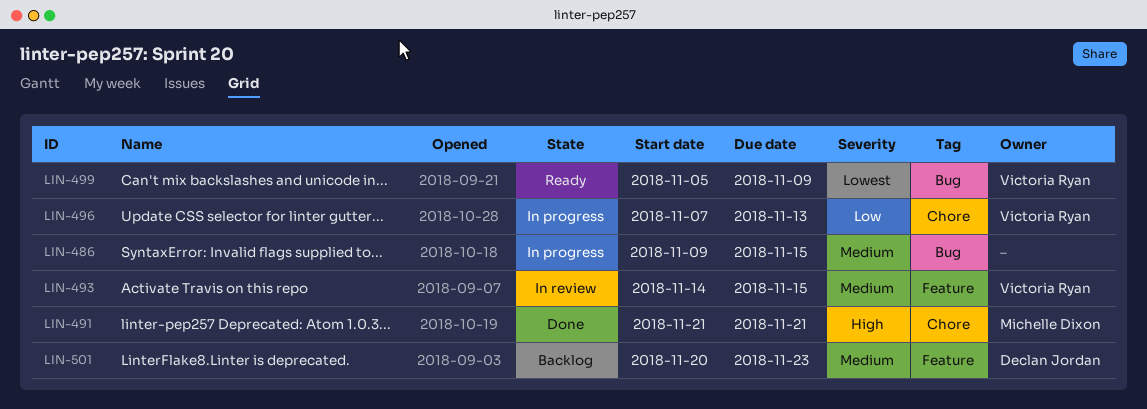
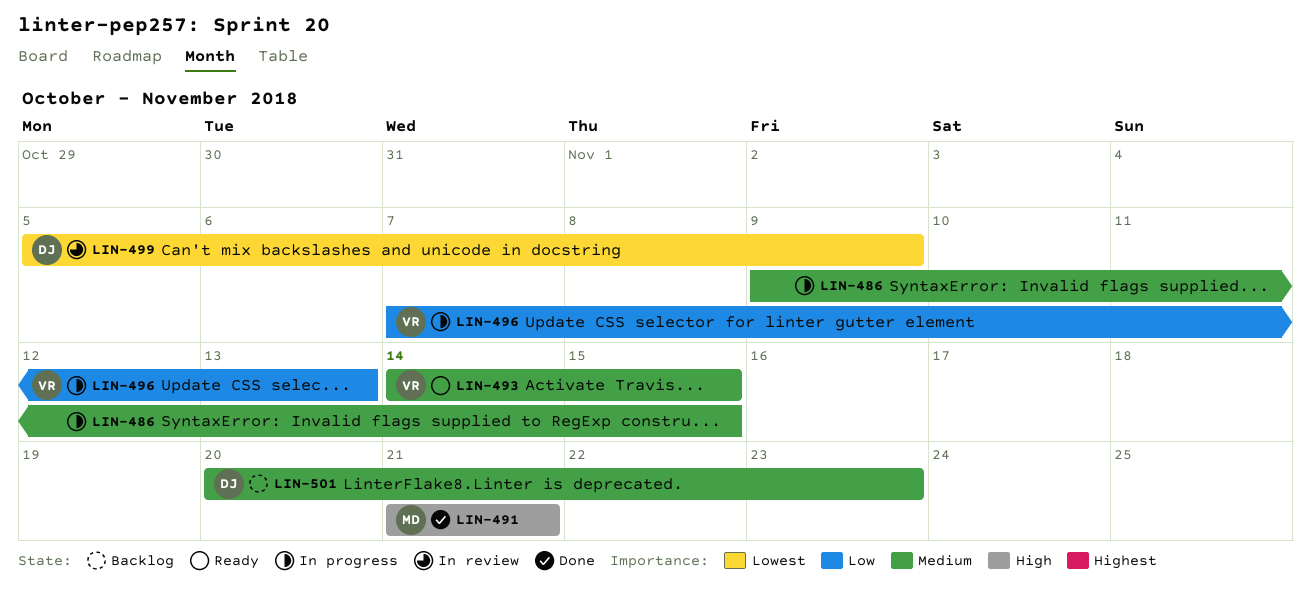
LIN-493, status: In review -> Ready
LIN-499, status: Ready -> In review
LIN-499, owner: Victoria Ryan -> Declan Jordan

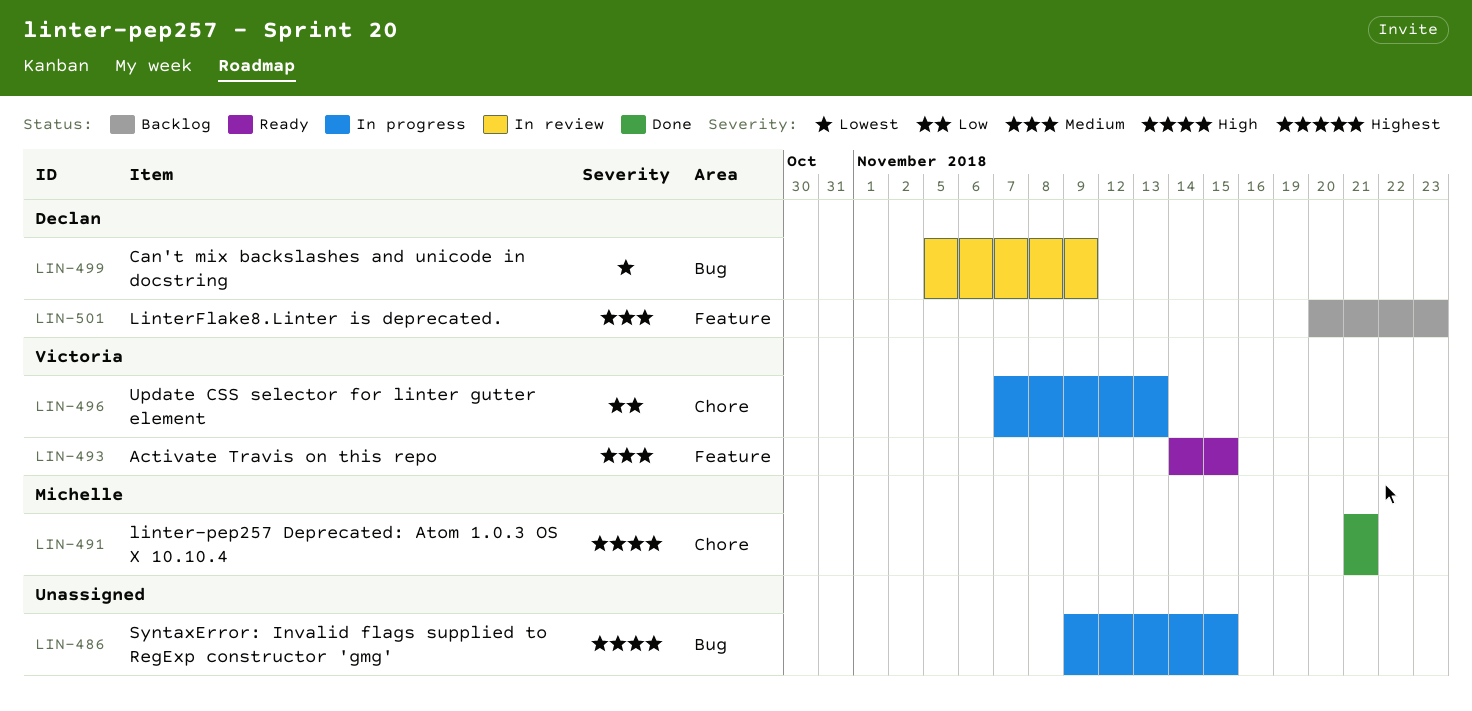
LIN-486, priority: Medium -> High

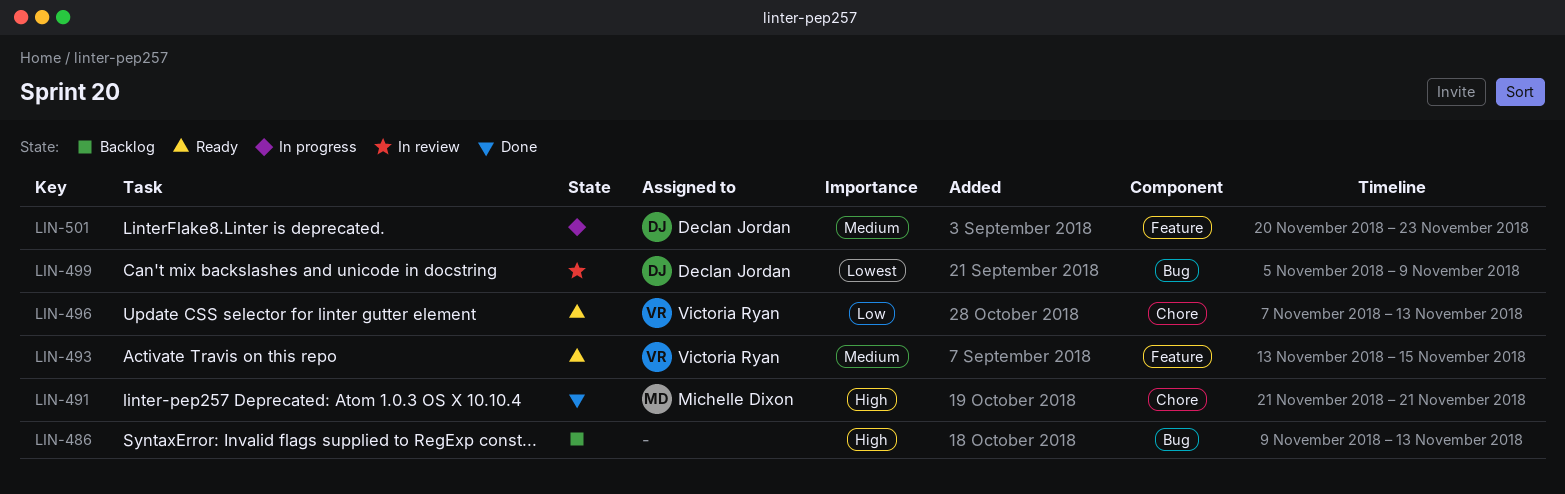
LIN-486, status: In progress -> Backlog
LIN-486, due: Nov 15 -> Nov 13
LIN-493, start: Nov 14 -> Nov 13
LIN-496, status: In progress -> Ready
LIN-501, status: Backlog -> In progress

